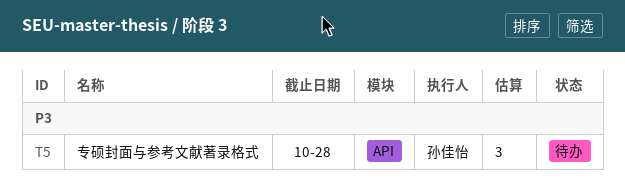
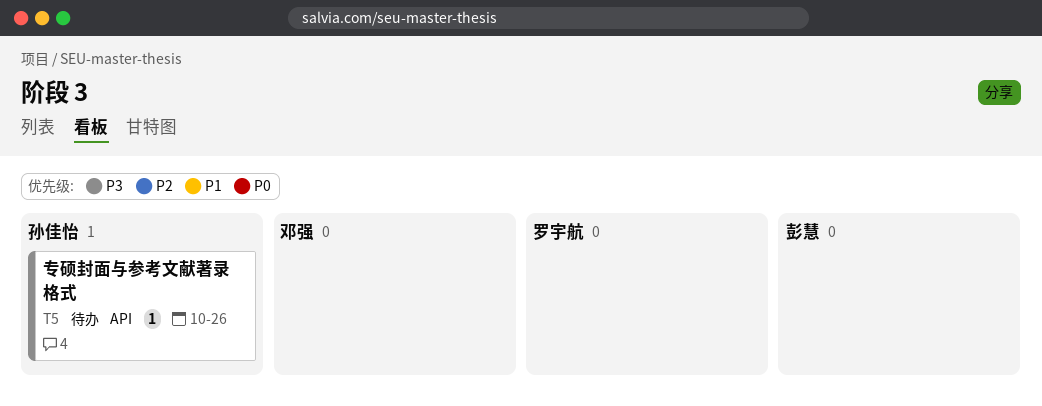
T5, estimate: 3 -> 1
T5, due: Oct 28 -> Oct 26

